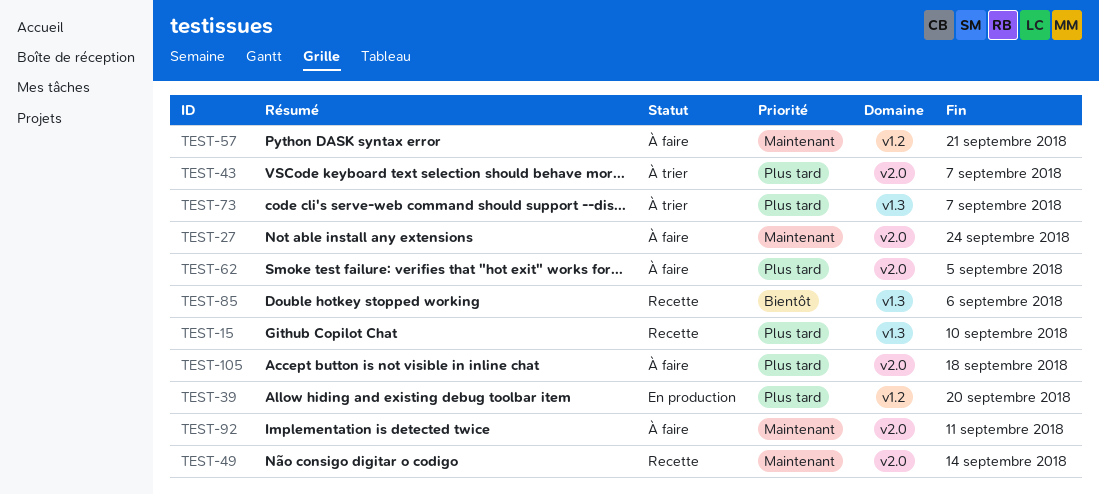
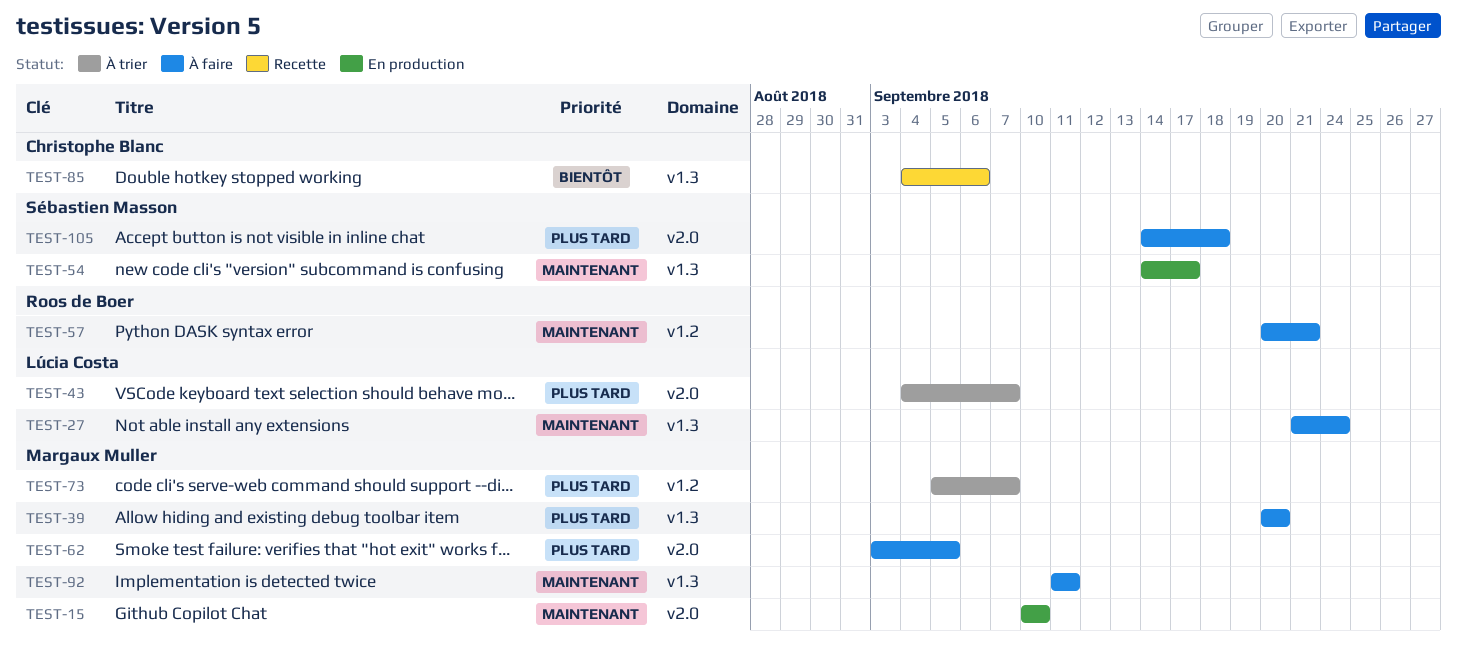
TEST-15, status: Recette -> En production
TEST-15, priority: Plus tard -> Maintenant
TEST-15, label: v1.3 -> v2.0
TEST-27, label: v2.0 -> v1.3
TEST-39, status: En production -> À faire
TEST-39, label: v1.2 -> v1.3
TEST-49: present -> none
TEST-54: none -> present
TEST-73, label: v1.3 -> v1.2
TEST-92, label: v2.0 -> v1.3

